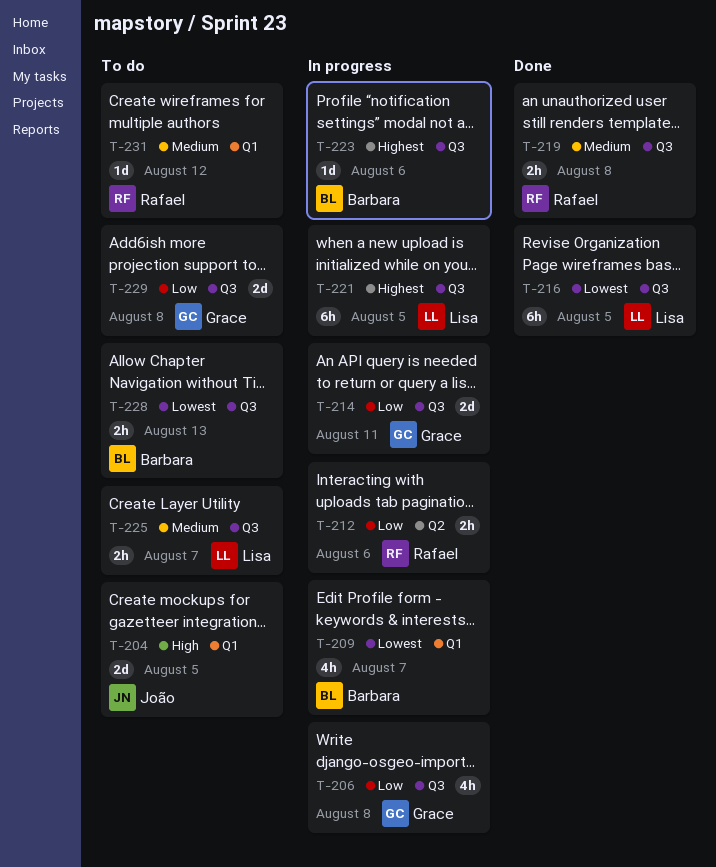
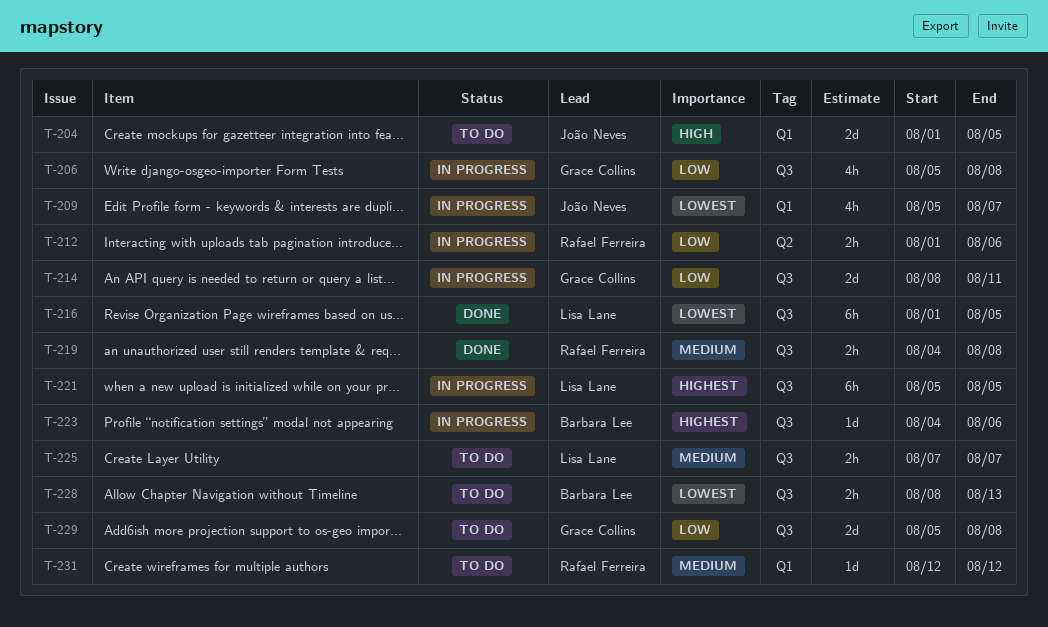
T-209, owner: Barbara Lee -> João Neves

